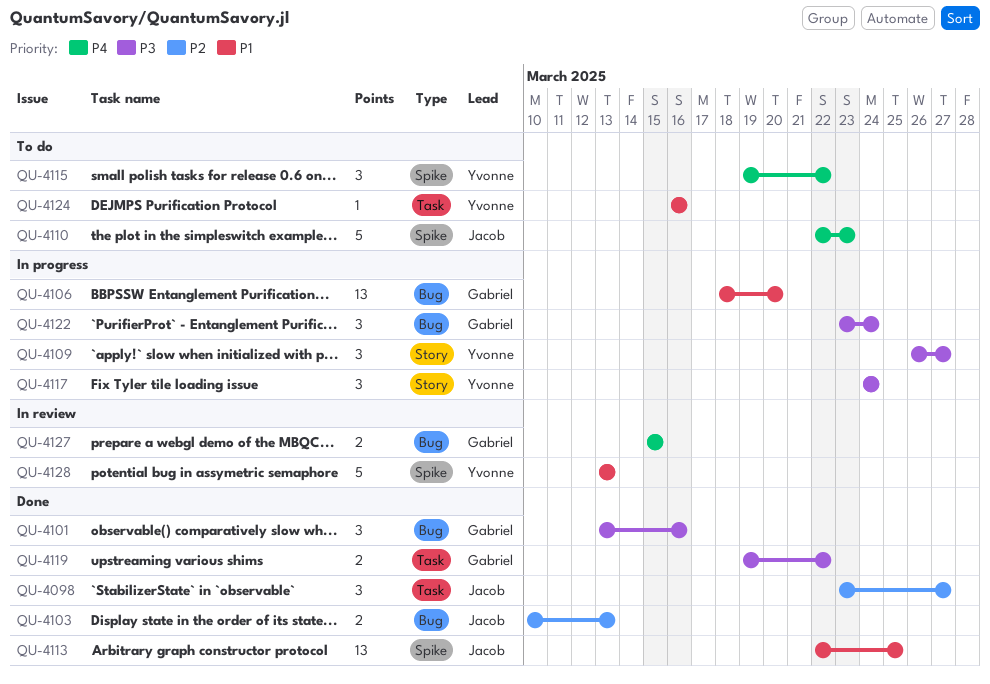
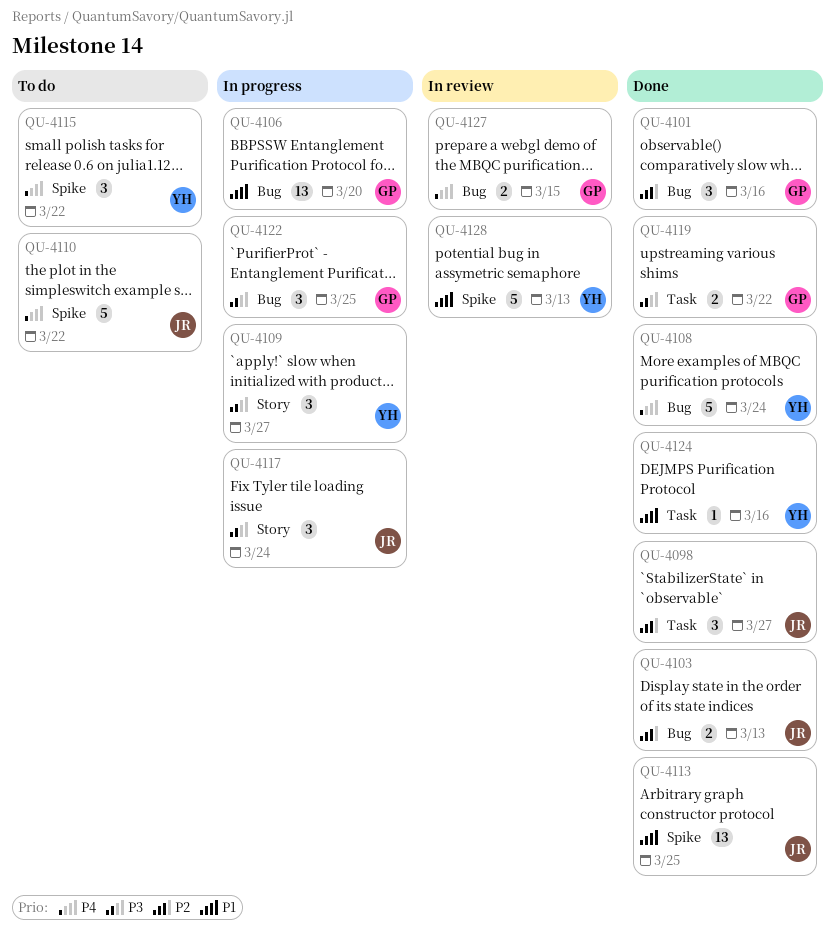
QU-4101, priority: P3 -> P2
QU-4108: none -> present
QU-4110, due: Mar 23 -> Mar 22
QU-4117, owner: Yvonne -> Jacob
QU-4122, due: Mar 24 -> Mar 25
QU-4124, status: To do -> Done

